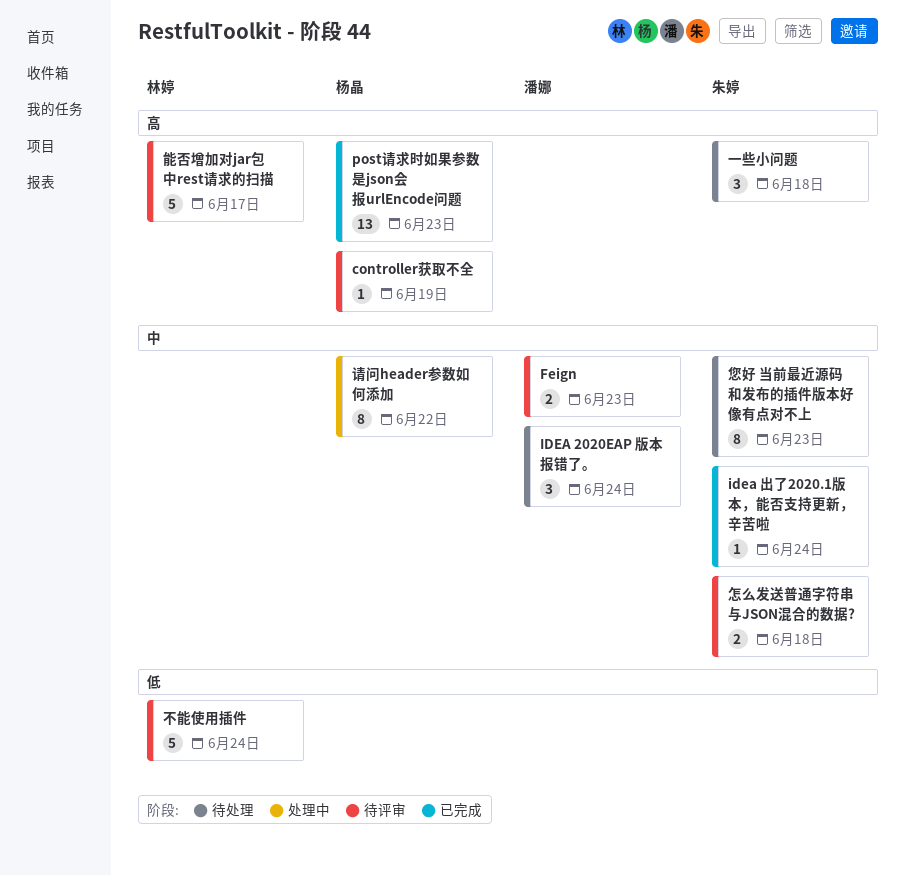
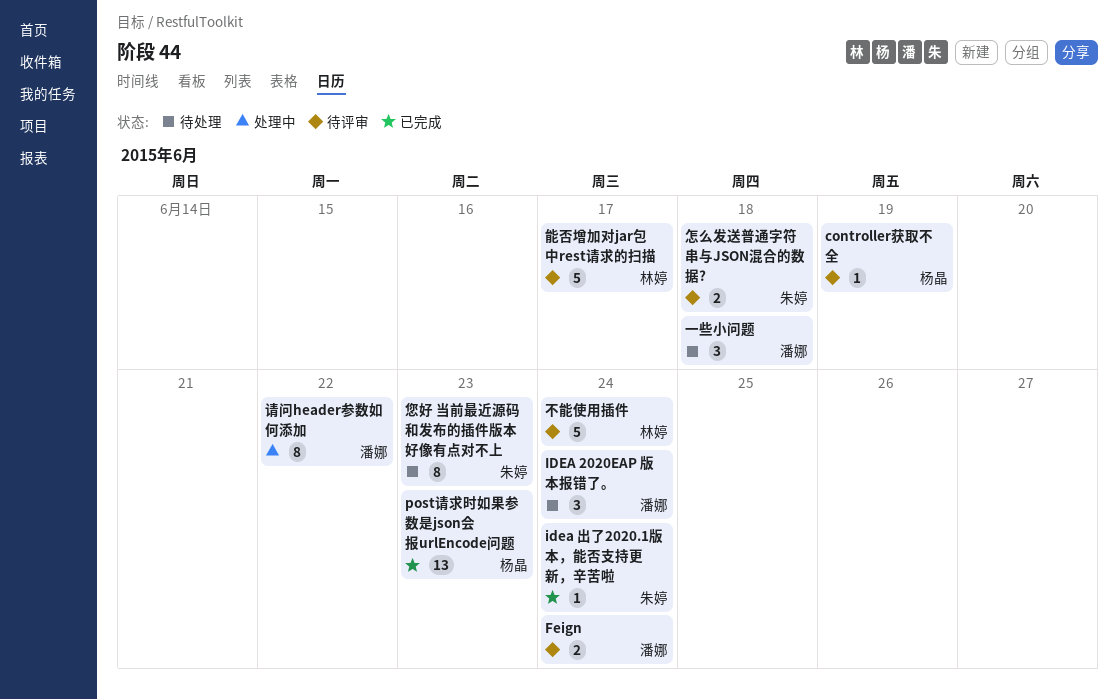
Feign, due: Jun 23 -> Jun 24
一些小问题, owner: 朱婷 -> 潘娜
请问header参数如何添加, owner: 杨晶 -> 潘娜

